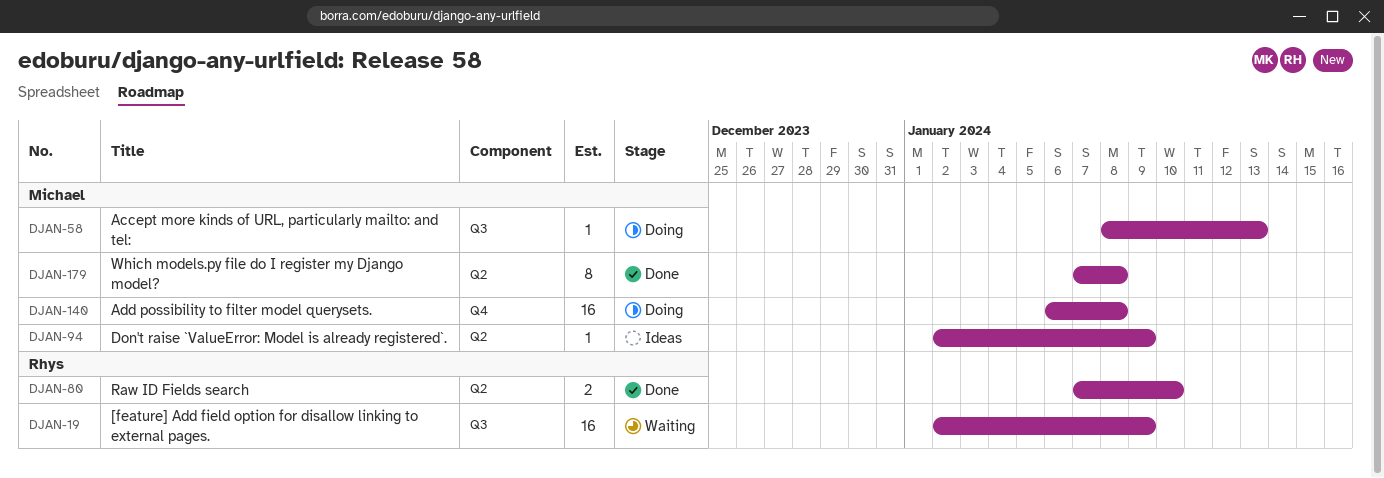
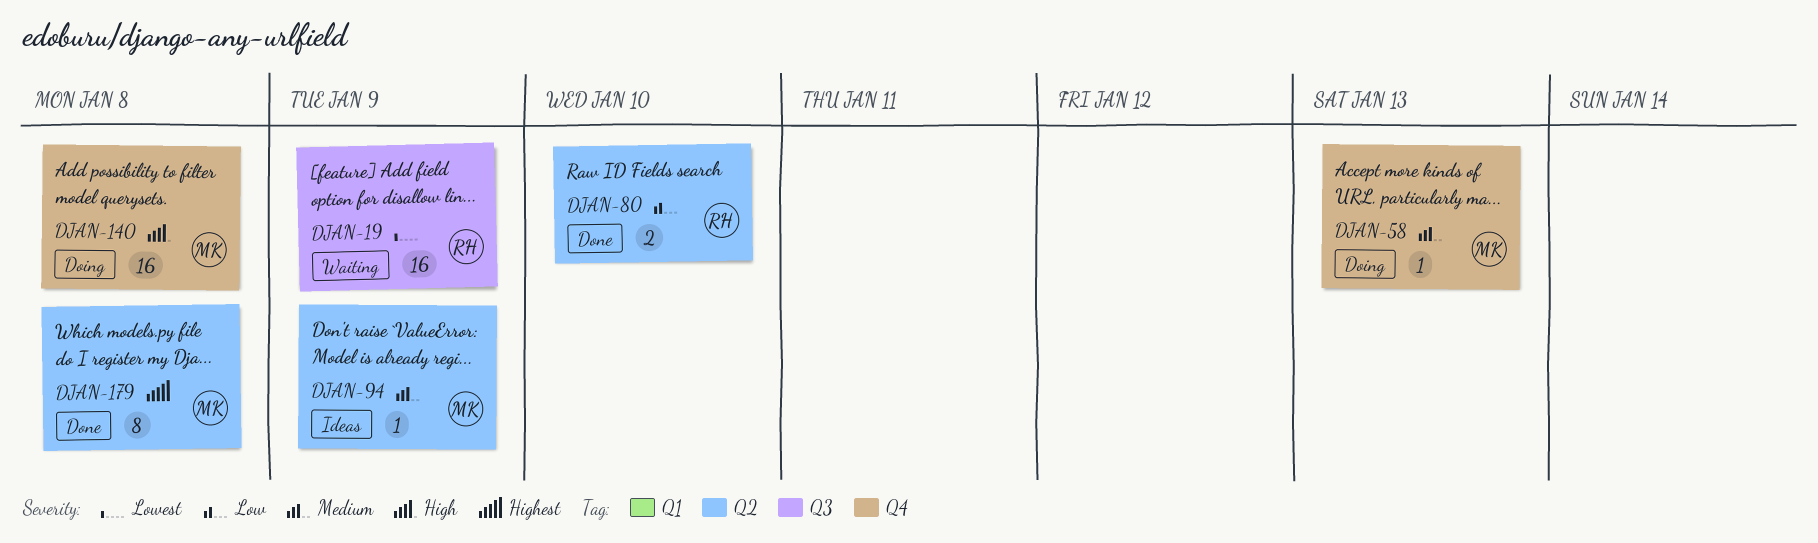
DJAN-58, label: Q3 -> Q4

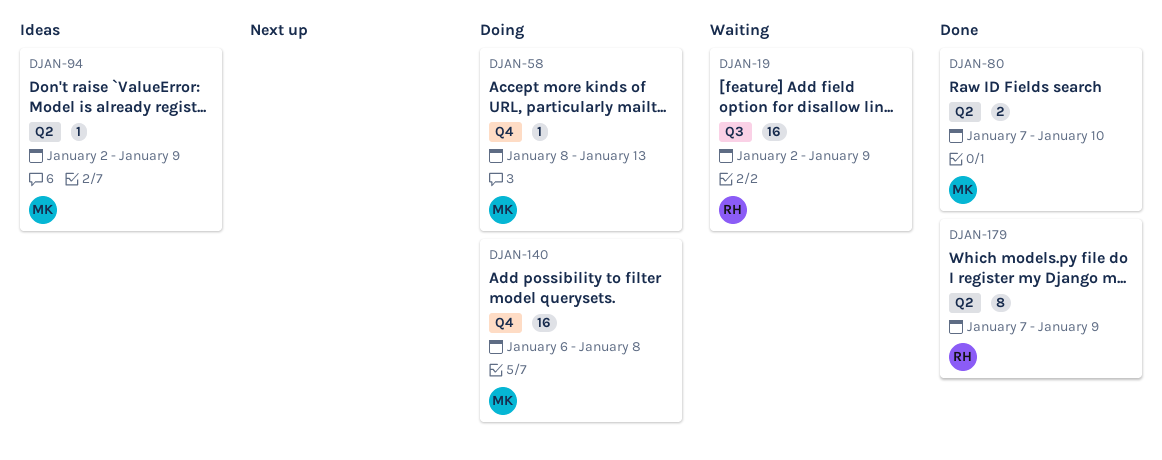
DJAN-80, owner: RH -> MK
DJAN-179, owner: MK -> RH
DJAN-179, due: Jan 8 -> Jan 9

